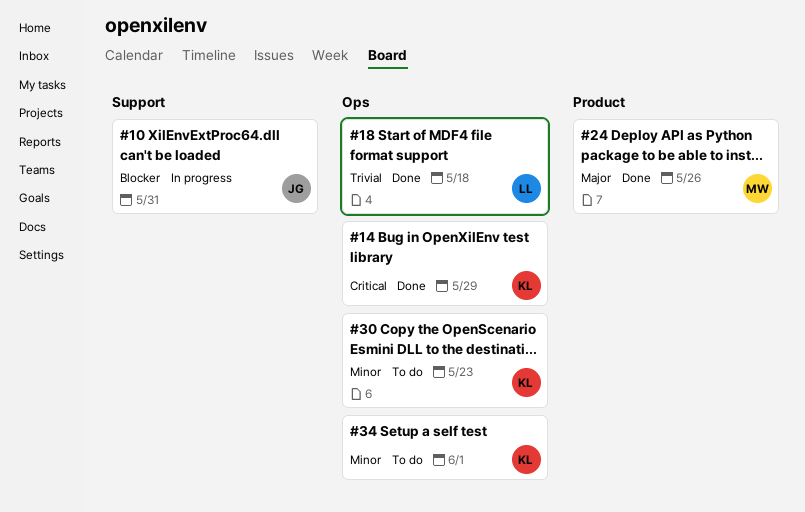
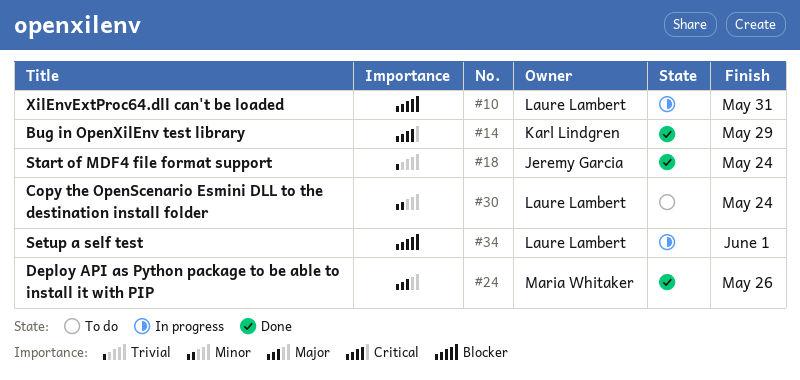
#10, owner: Jeremy Garcia -> Laure Lambert
#18, owner: Laure Lambert -> Jeremy Garcia
#18, due: May 18 -> May 24
#30, owner: Karl Lindgren -> Laure Lambert
#30, due: May 23 -> May 24
#34, status: To do -> In progress
#34, owner: Karl Lindgren -> Laure Lambert
#34, priority: Minor -> Blocker

